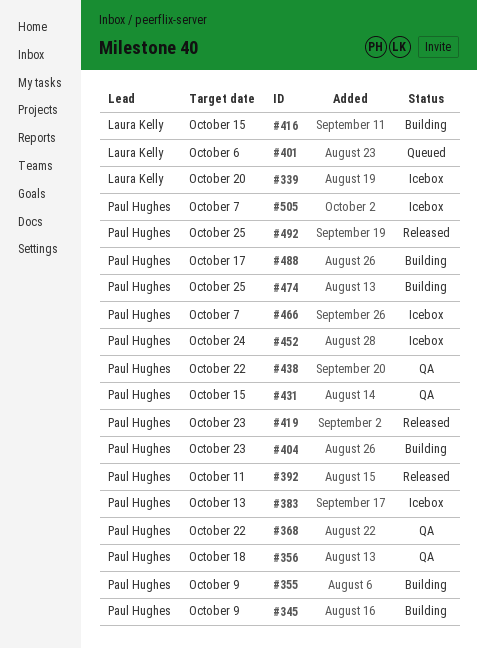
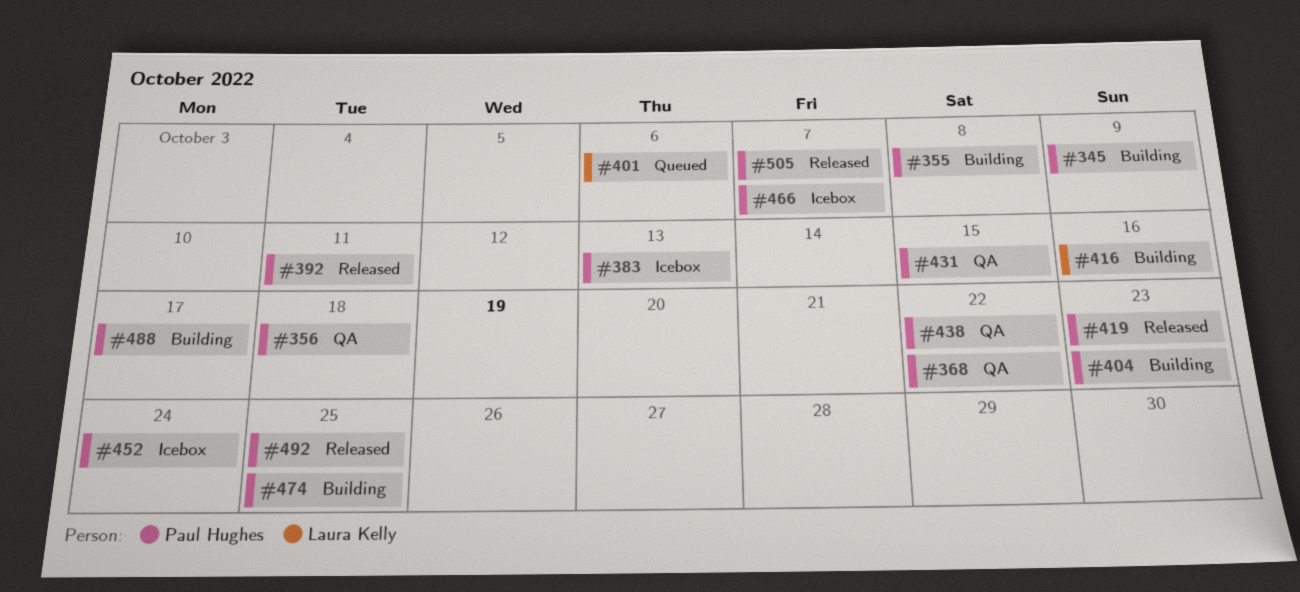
#339: present -> none
#355, due: Oct 9 -> Oct 8
#416, due: Oct 15 -> Oct 16
#505, status: Icebox -> Released

